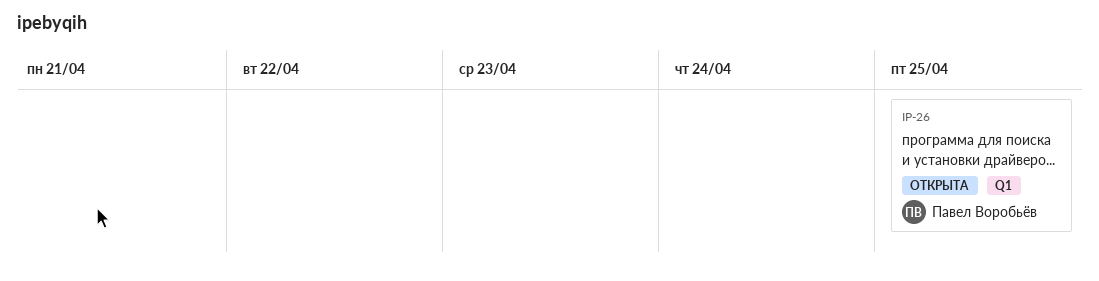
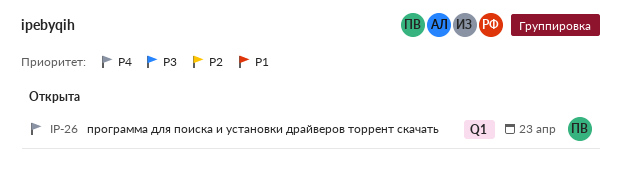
IP-26, due: Apr 25 -> Apr 23

